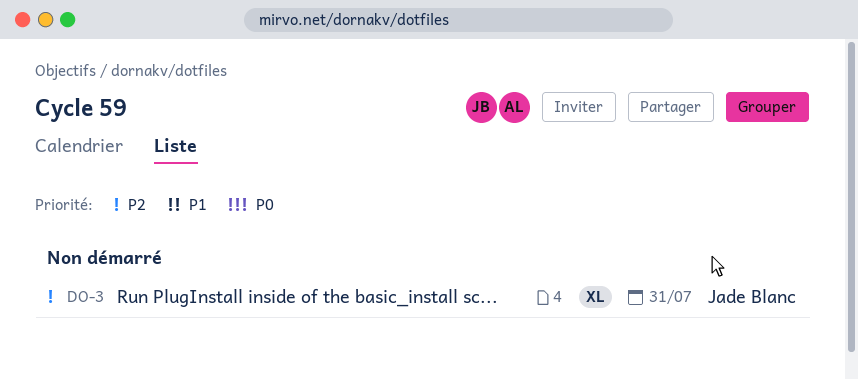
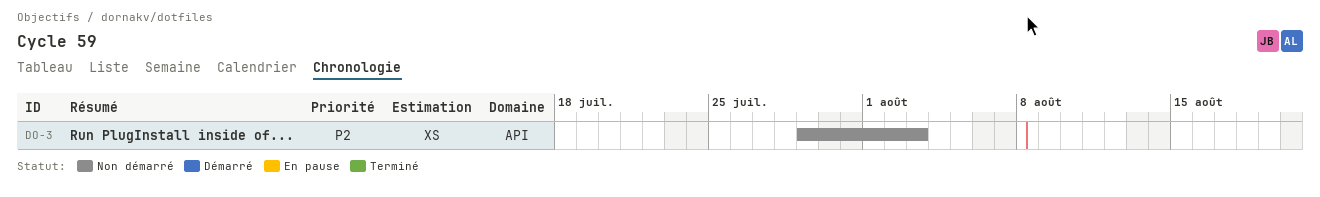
DO-3, estimate: XL -> XS
DO-3, due: Jul 31 -> Aug 3

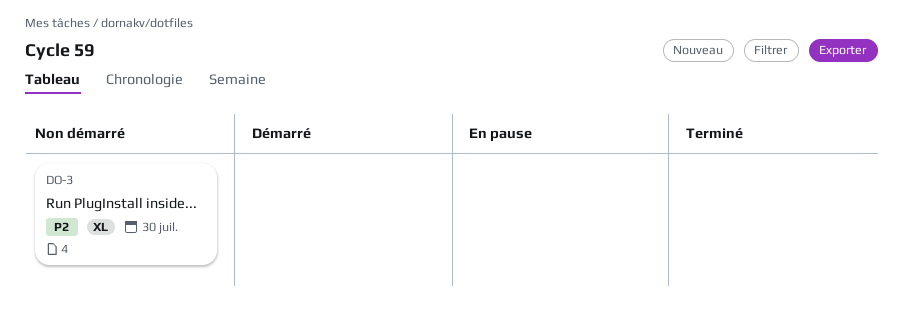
DO-3, estimate: XS -> XL
DO-3, due: Aug 3 -> Jul 30

